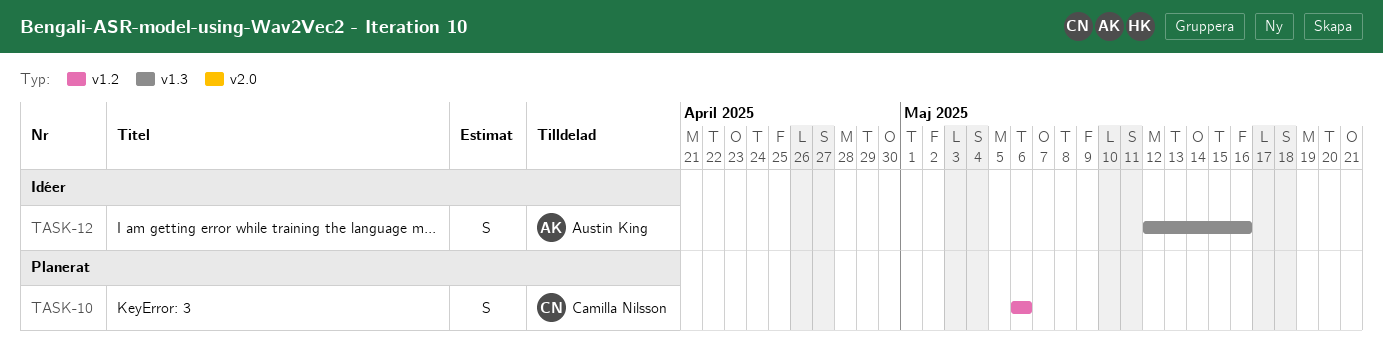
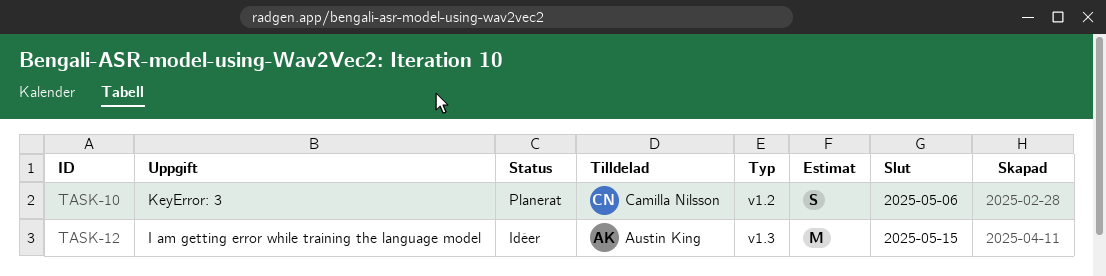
TASK-12, estimate: S -> M
TASK-12, due: May 16 -> May 15

